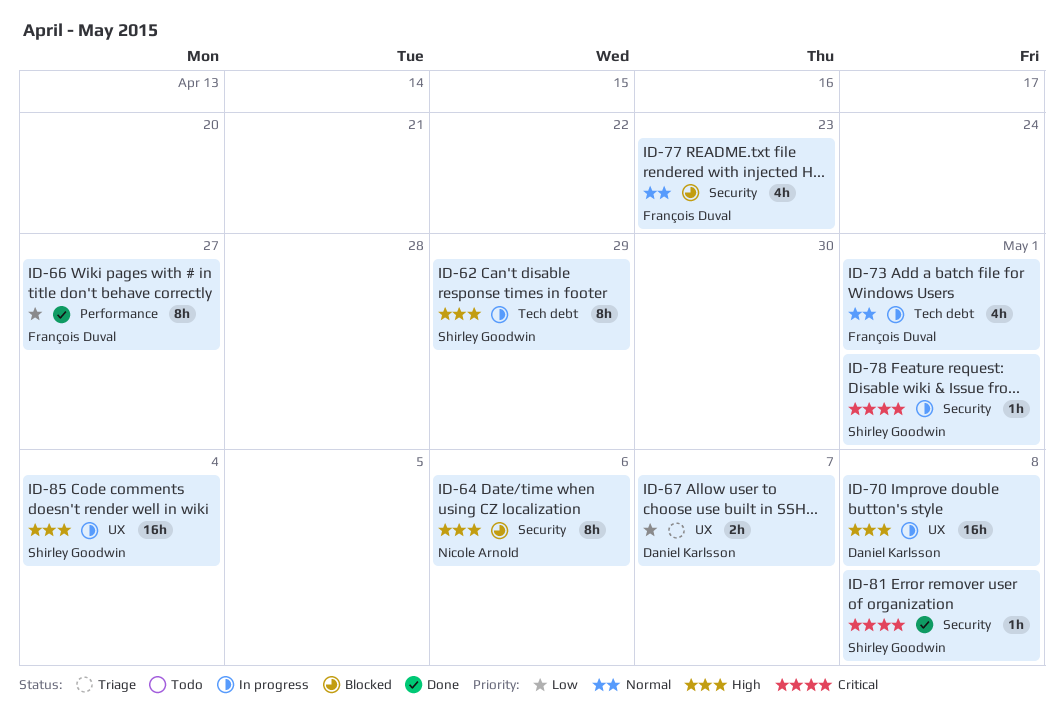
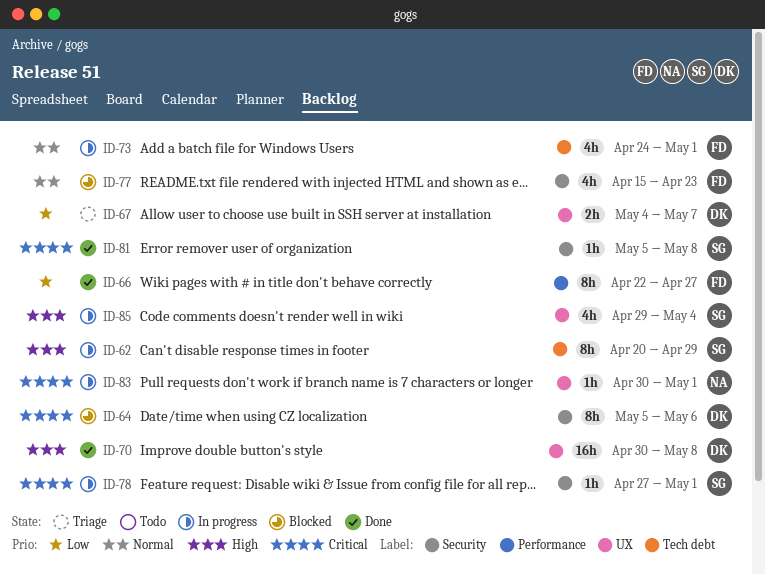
ID-64, owner: Nicole Arnold -> Daniel Karlsson
ID-64, priority: High -> Critical
ID-70, status: In progress -> Done
ID-83: none -> present
ID-85, estimate: 16h -> 4h

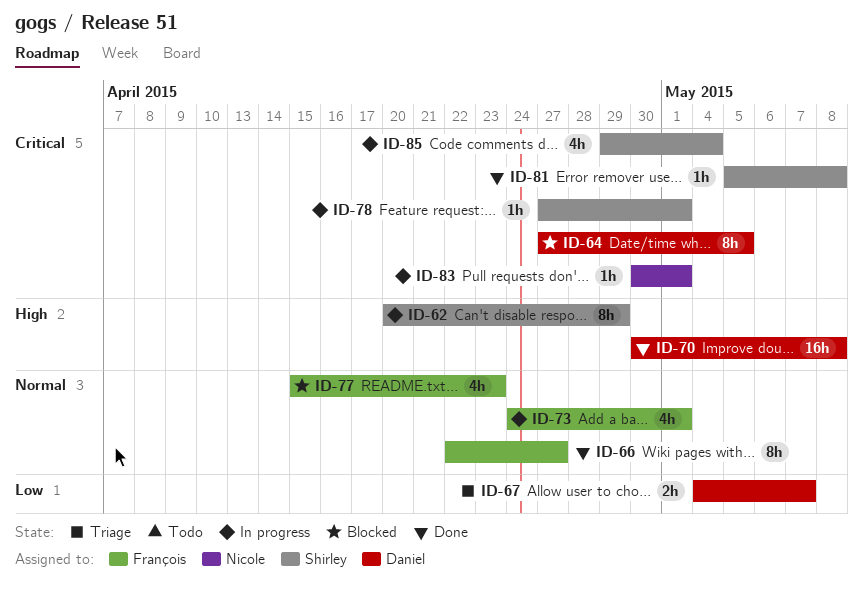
ID-64, start: May 5 -> Apr 27
ID-64, due: May 6 -> May 5
ID-66, priority: Low -> Normal
ID-85, priority: High -> Critical

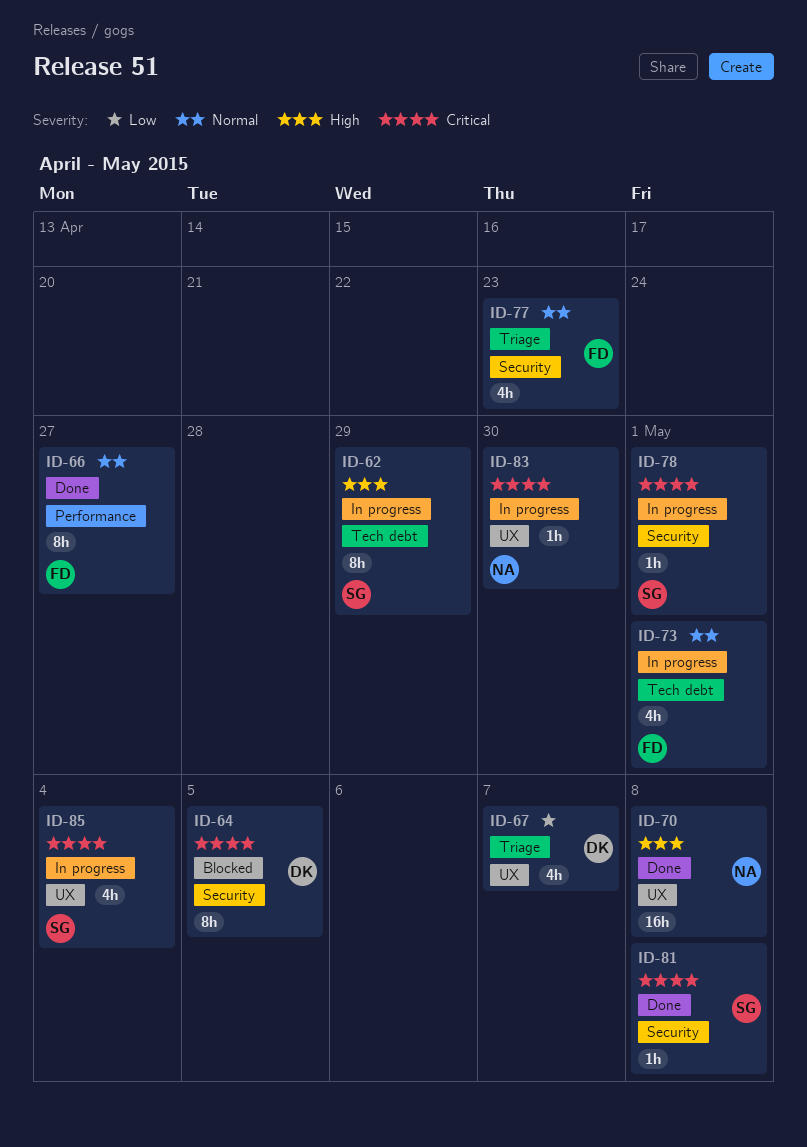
ID-67, estimate: 2h -> 4h
ID-70, owner: Daniel -> Nicole
ID-77, status: Blocked -> Triage
ID-83, due: May 1 -> Apr 30

